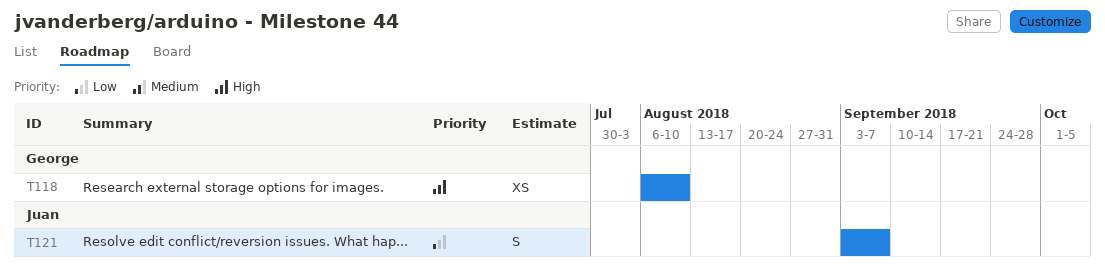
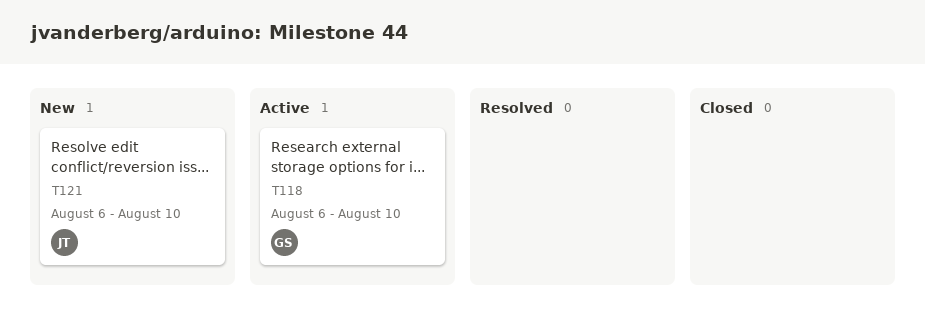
T121, start: Sep 3 -> Aug 6
T121, due: Sep 7 -> Aug 10

